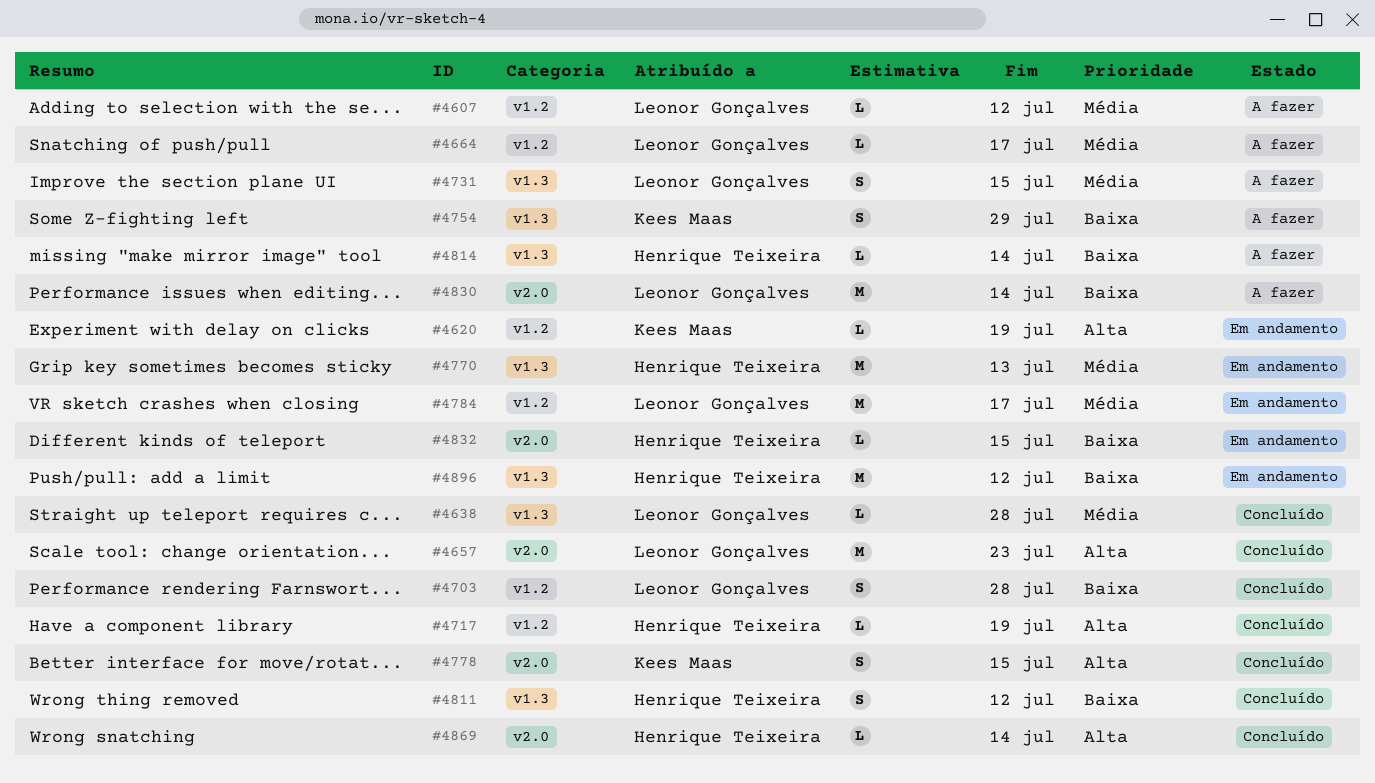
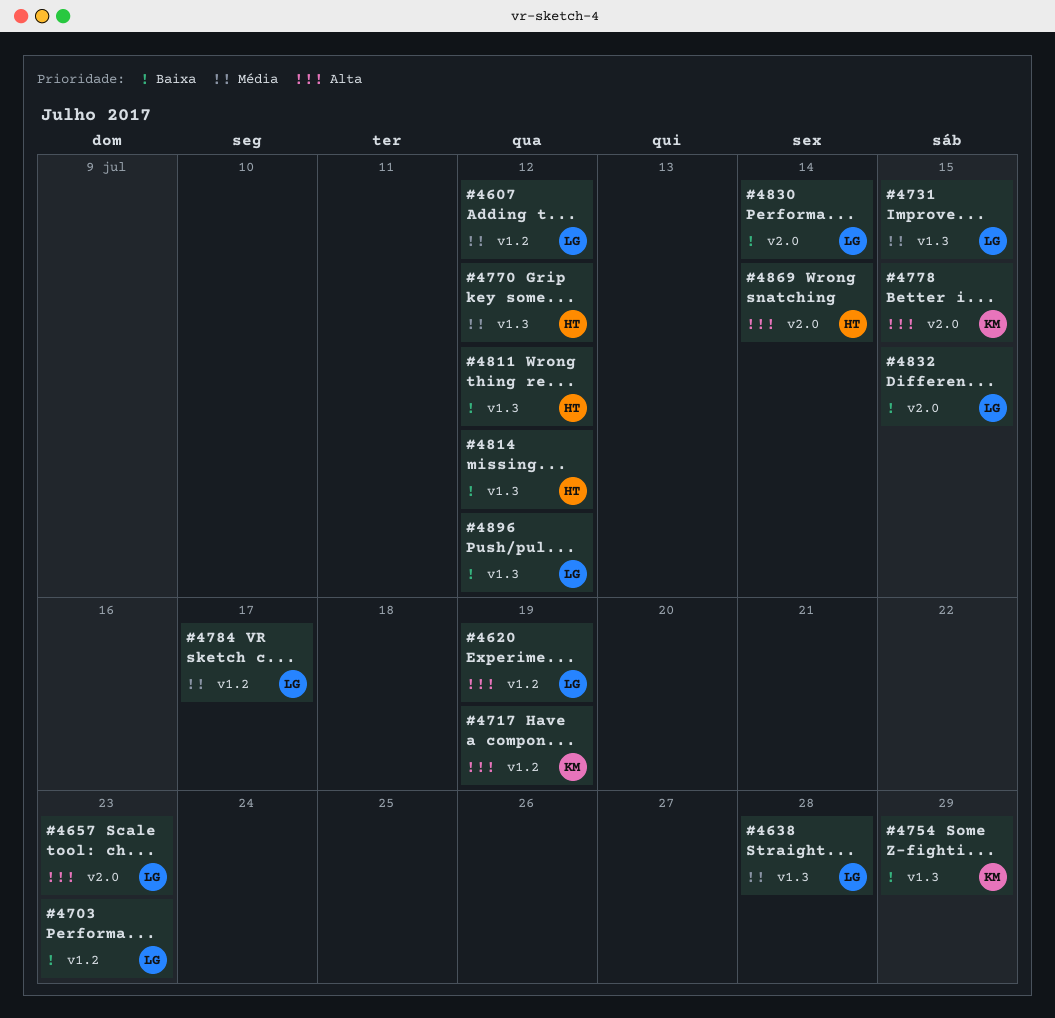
#4620, owner: Kees Maas -> Leonor Gonçalves
#4664: present -> none
#4703, due: Jul 28 -> Jul 23
#4717, owner: Henrique Teixeira -> Kees Maas
#4770, due: Jul 13 -> Jul 12
#4814, due: Jul 14 -> Jul 12
#4832, owner: Henrique Teixeira -> Leonor Gonçalves
#4896, owner: Henrique Teixeira -> Leonor Gonçalves

